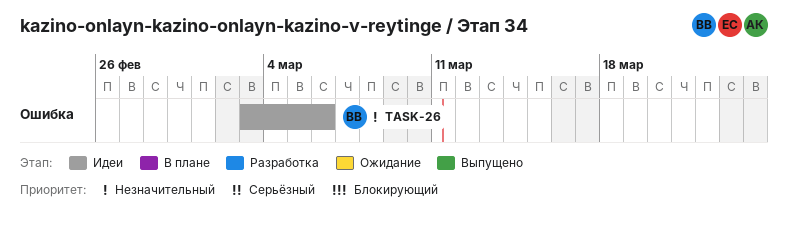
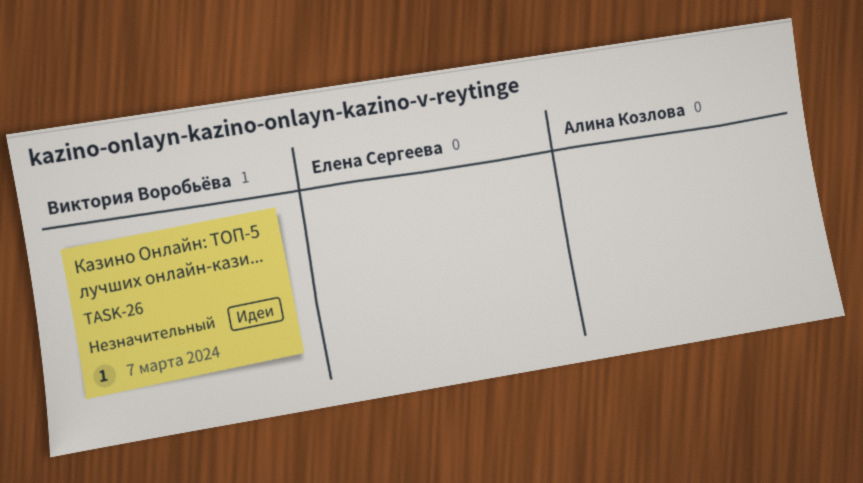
TASK-26, due: Mar 6 -> Mar 7

